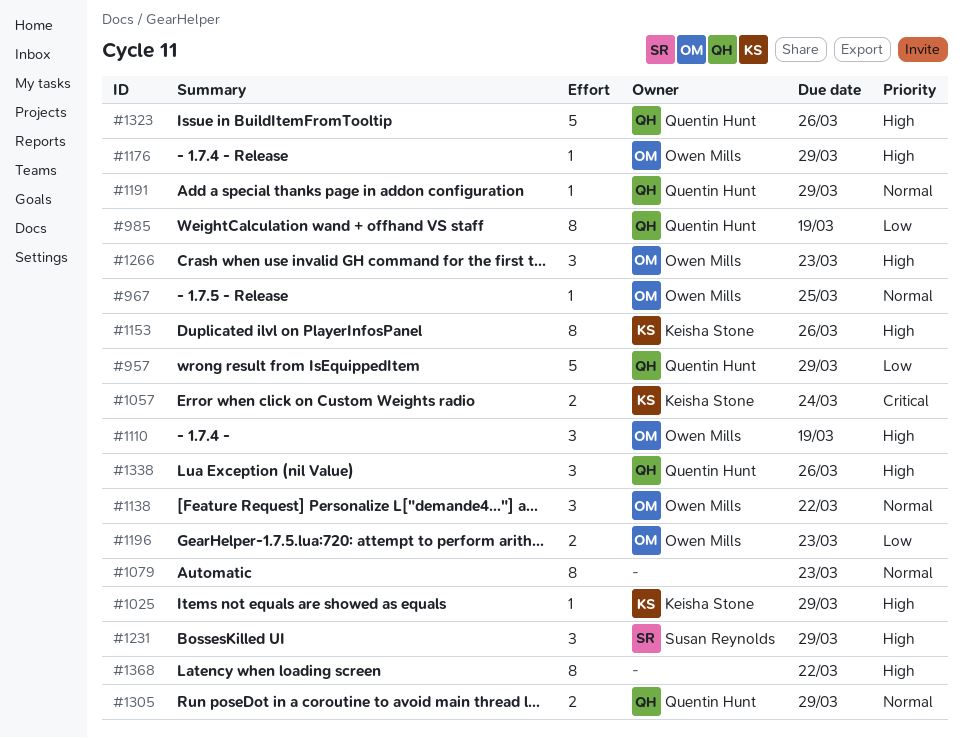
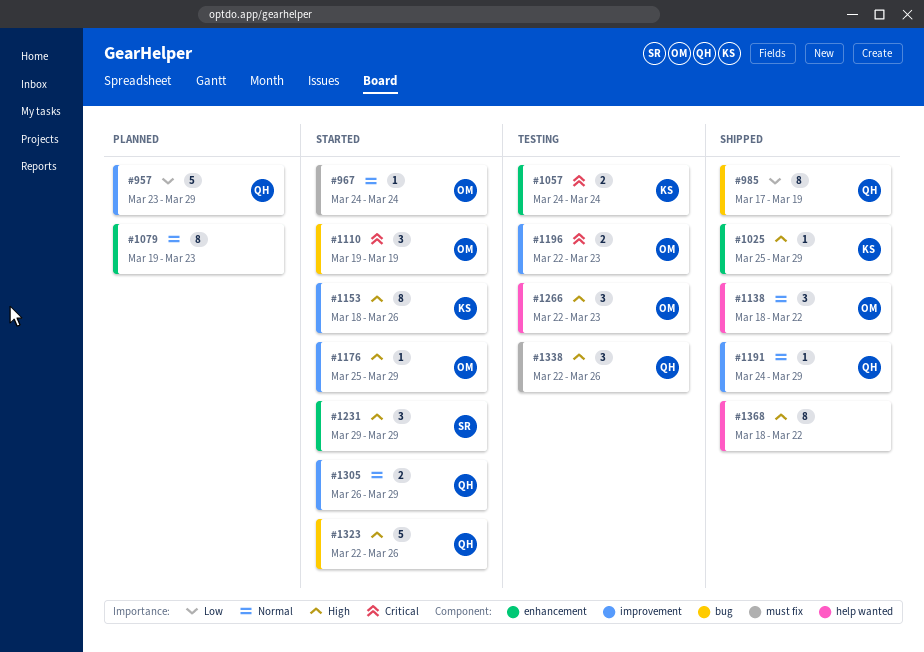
#967, due: Mar 25 -> Mar 24
#1110, priority: High -> Critical
#1196, priority: Low -> Critical

